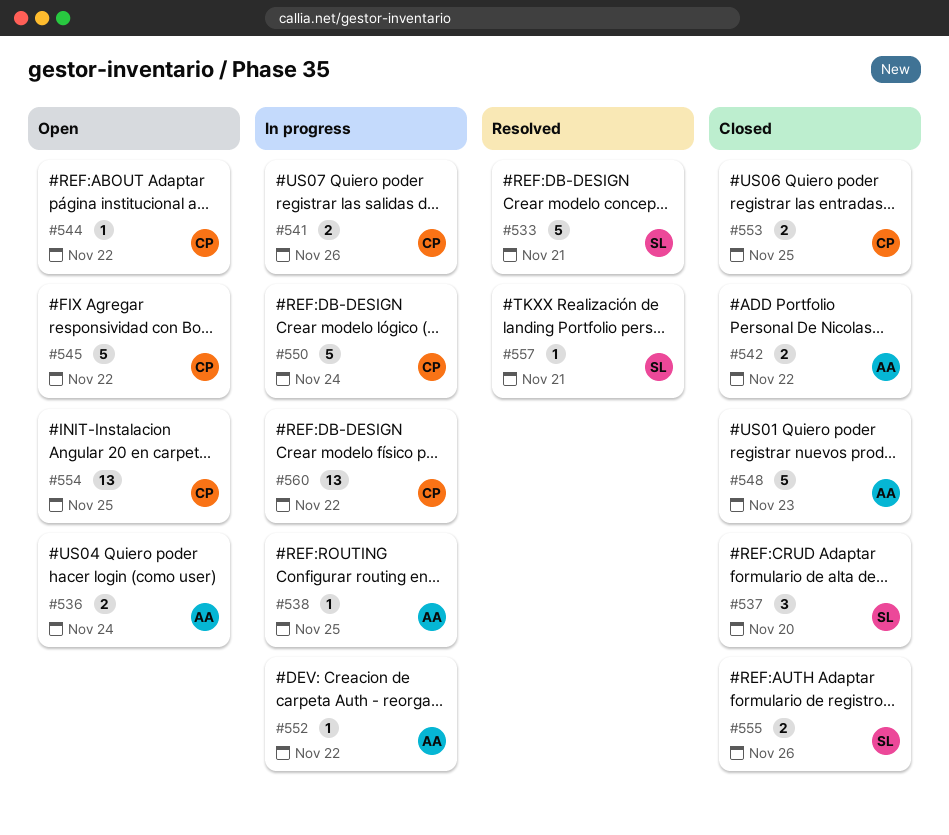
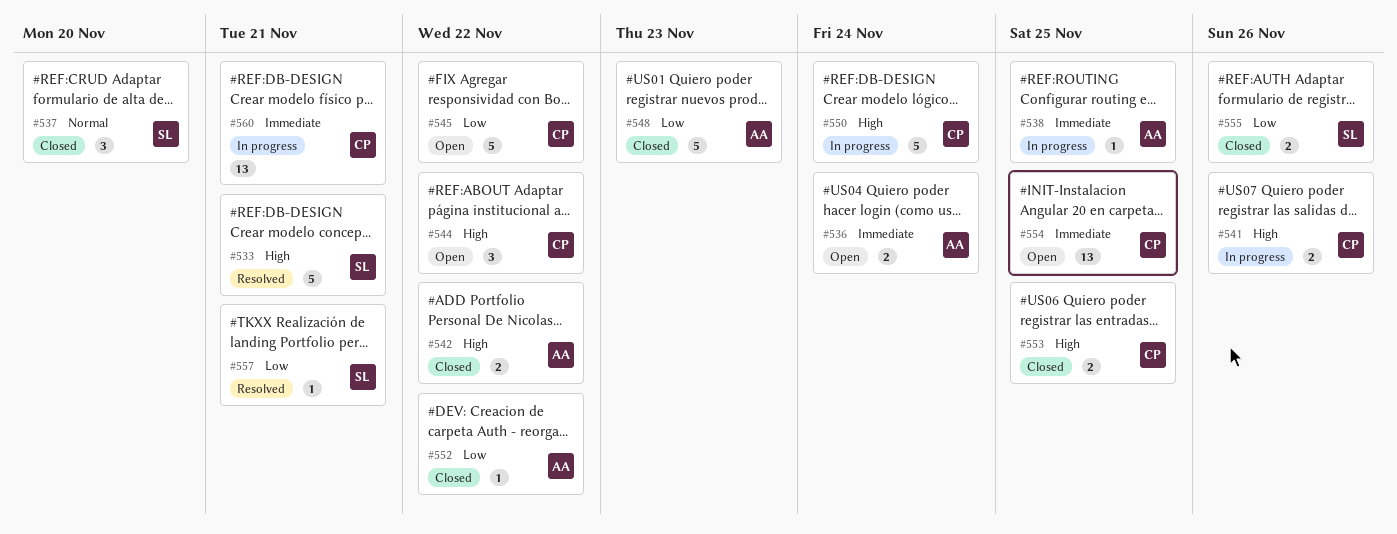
#544, estimate: 1 -> 3
#552, status: In progress -> Closed
#560, due: Nov 22 -> Nov 21

